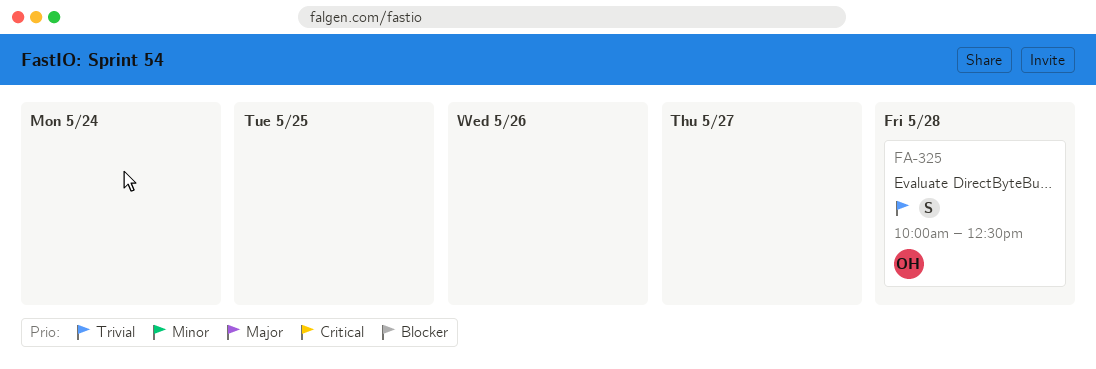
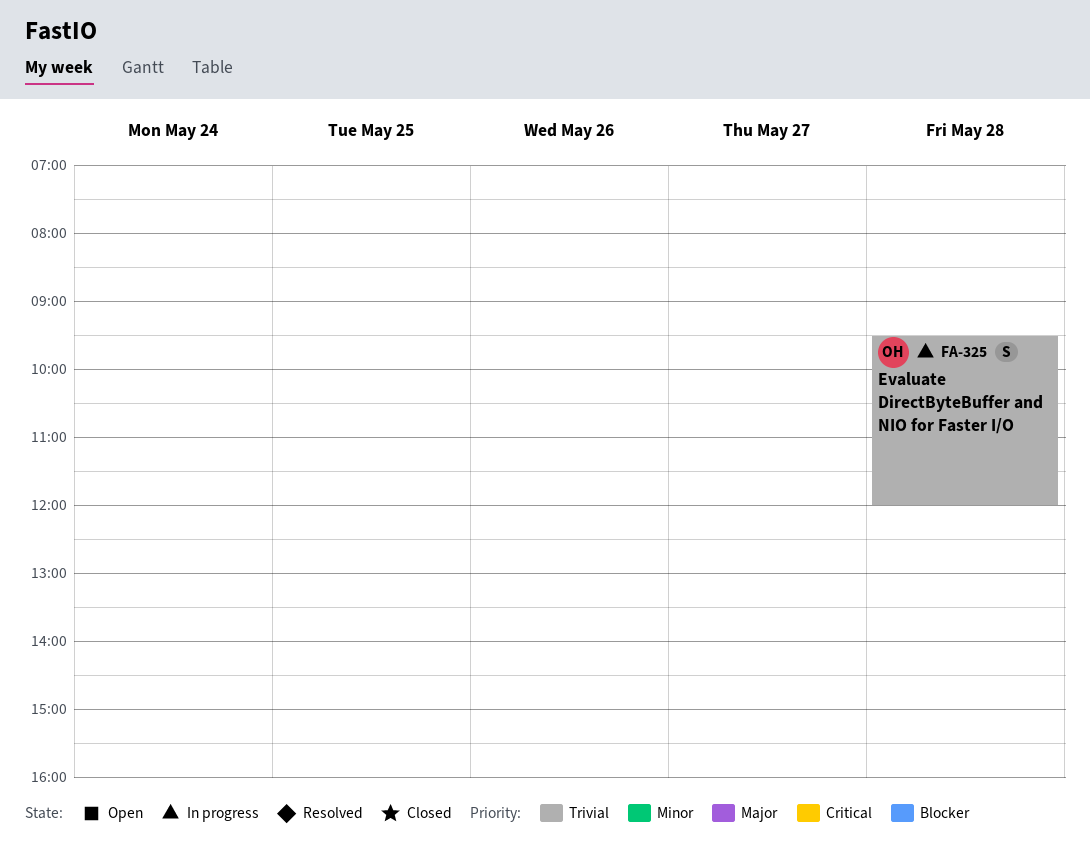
FA-325, begins: 10:00 -> 09:30
FA-325, ends: 12:30 -> 12:00

